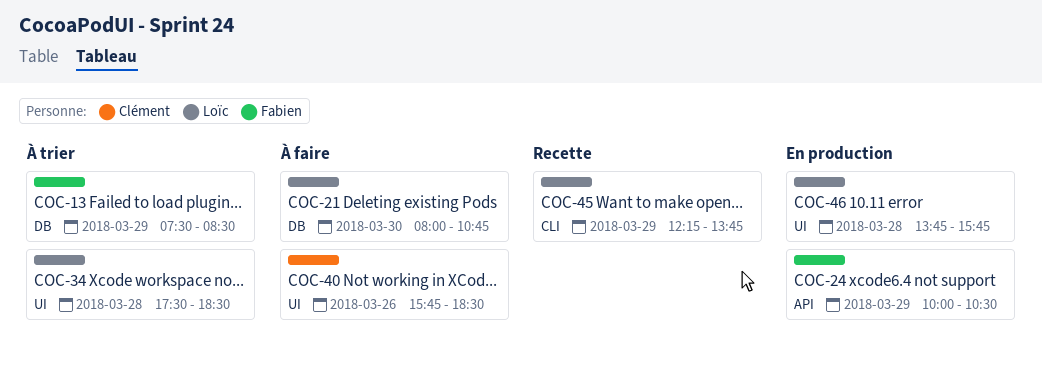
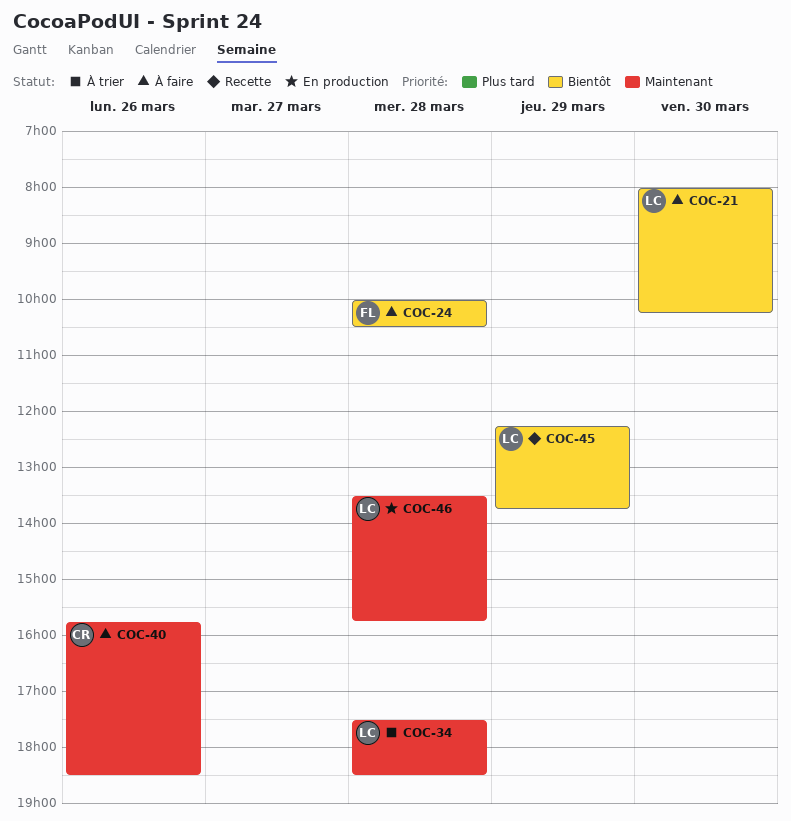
COC-13: present -> none
COC-21, ends: 10:45 -> 10:15
COC-24, status: En production -> À faire
COC-24, day: Mar 29 -> Mar 28
COC-46, begins: 13:45 -> 13:30

